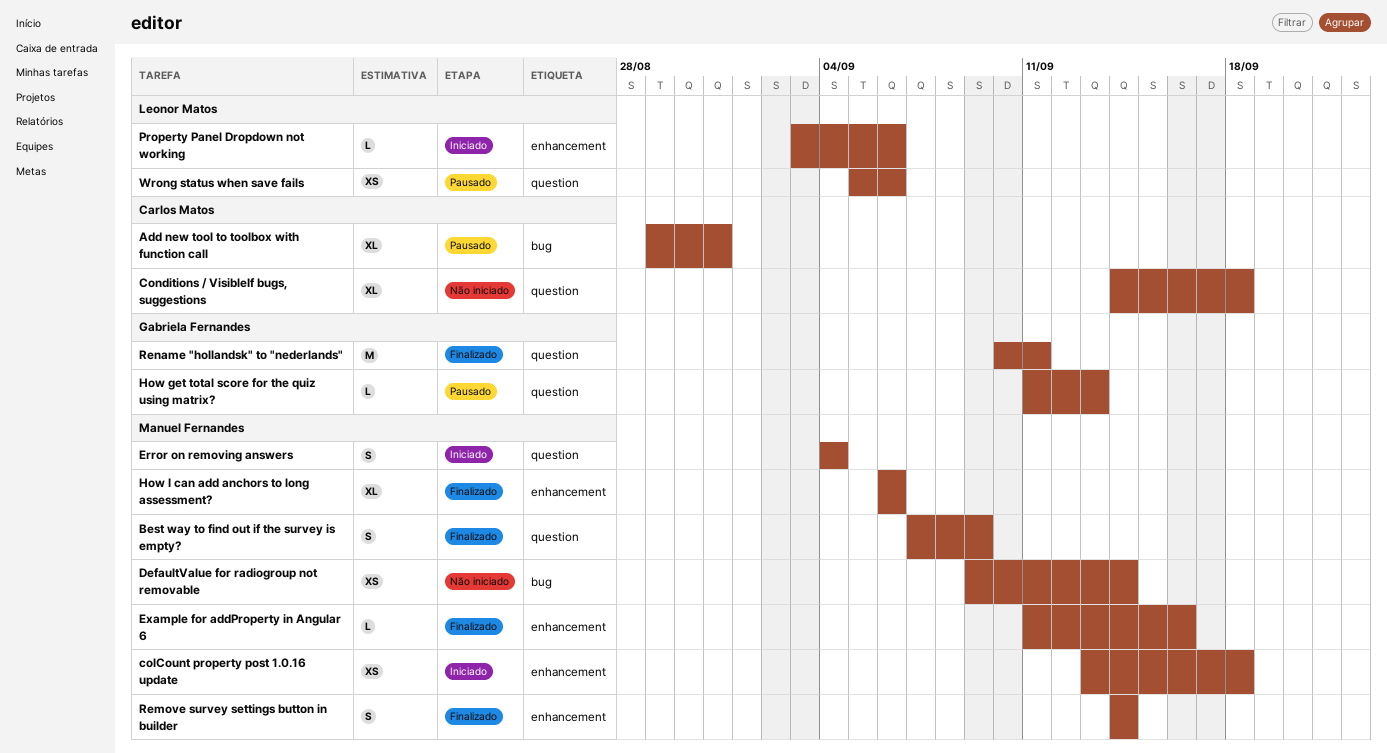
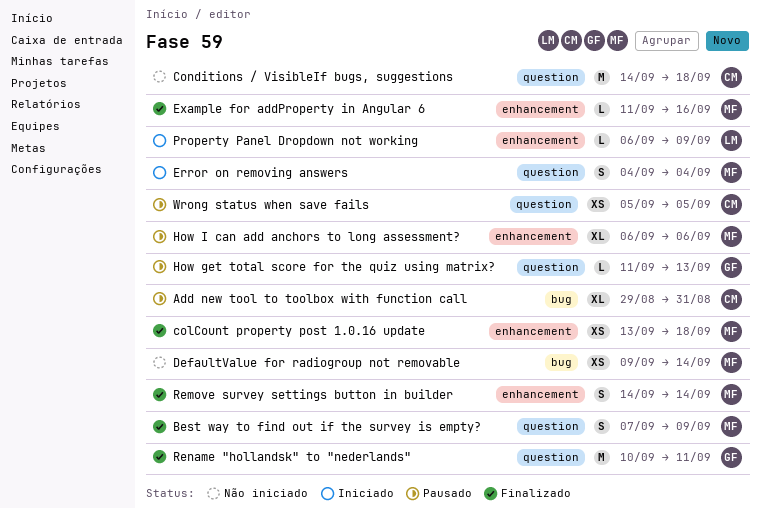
colCount property post 1.0.16 update, status: Iniciado -> Finalizado
Conditions / VisibleIf bugs, suggestions, estimate: XL -> M
How I can add anchors to long assessment?, status: Finalizado -> Pausado
Property Panel Dropdown not working, start: Sep 3 -> Sep 6
Property Panel Dropdown not working, due: Sep 6 -> Sep 9
Wrong status when save fails, owner: Leonor Matos -> Carlos Matos
Wrong status when save fails, due: Sep 6 -> Sep 5

